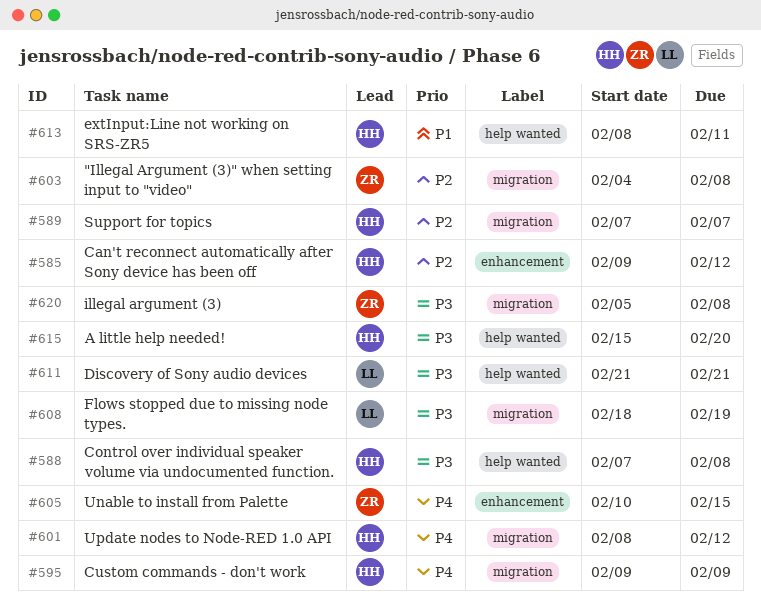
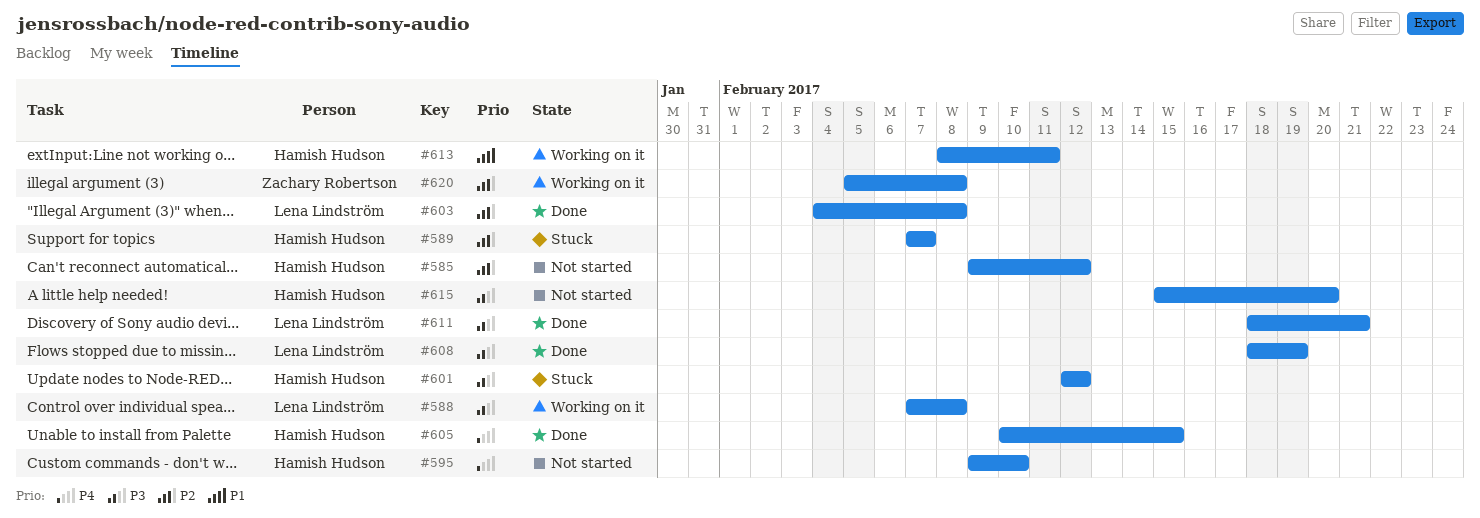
#588, owner: Hamish Hudson -> Lena Lindström
#595, due: Feb 9 -> Feb 10
#601, priority: P4 -> P3
#601, start: Feb 8 -> Feb 12
#603, owner: Zachary Robertson -> Lena Lindström
#605, owner: Zachary Robertson -> Hamish Hudson
#611, start: Feb 21 -> Feb 18
#620, priority: P3 -> P2

